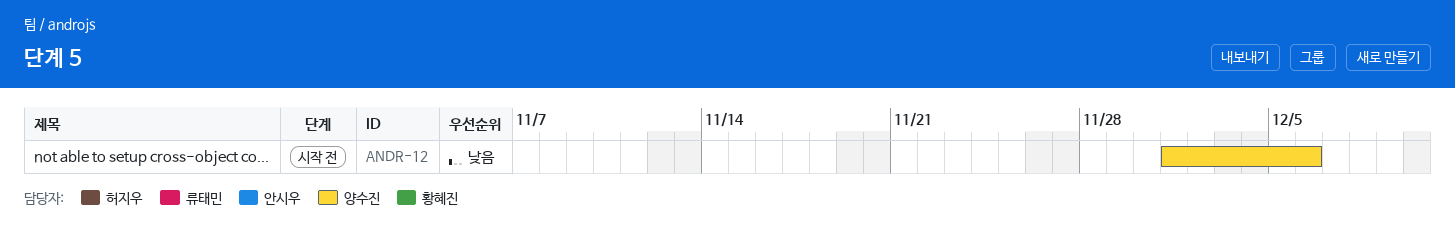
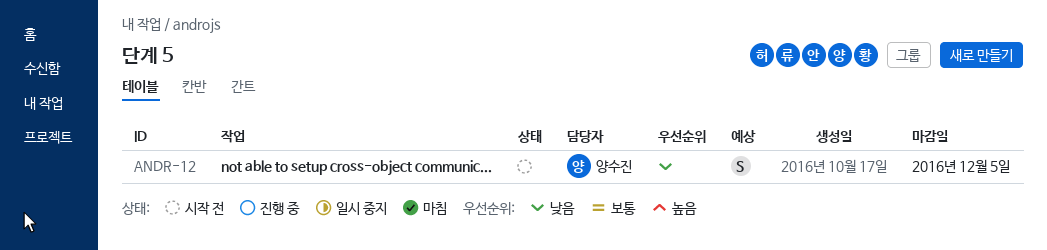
ANDR-12, due: Dec 6 -> Dec 5

